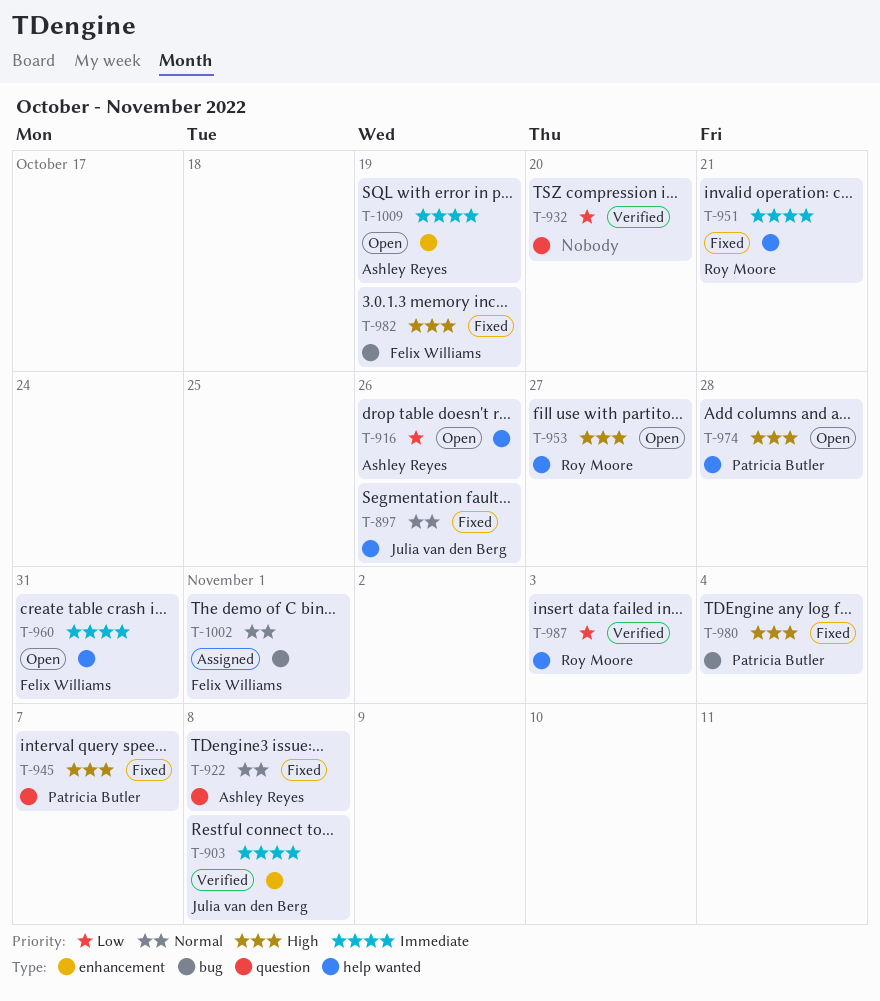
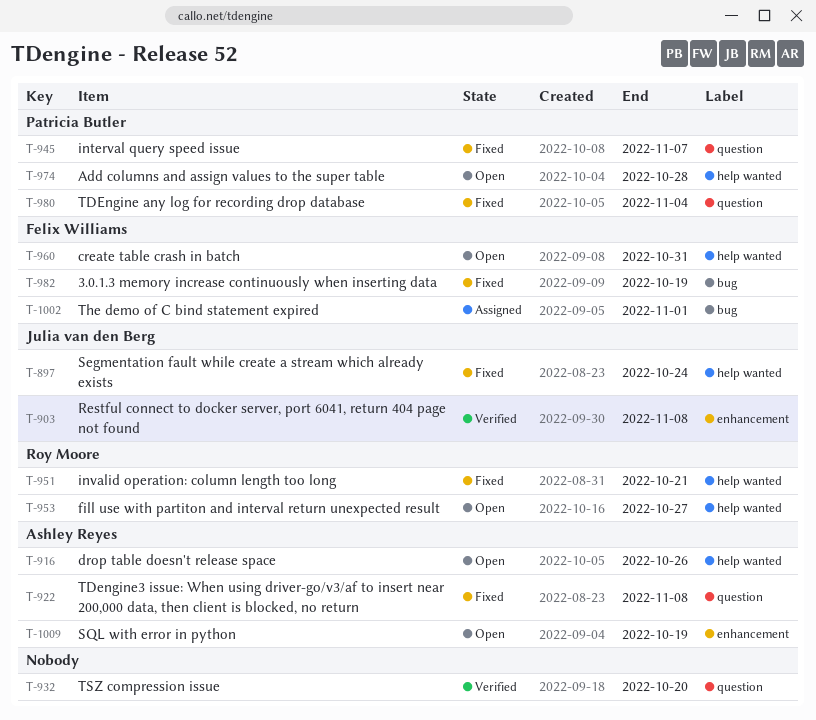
T-897, due: Oct 26 -> Oct 24
T-980, label: bug -> question
T-987: present -> none

